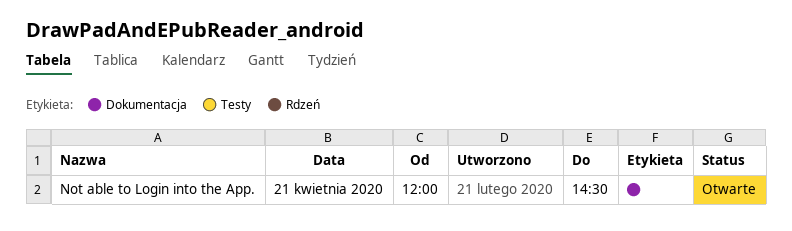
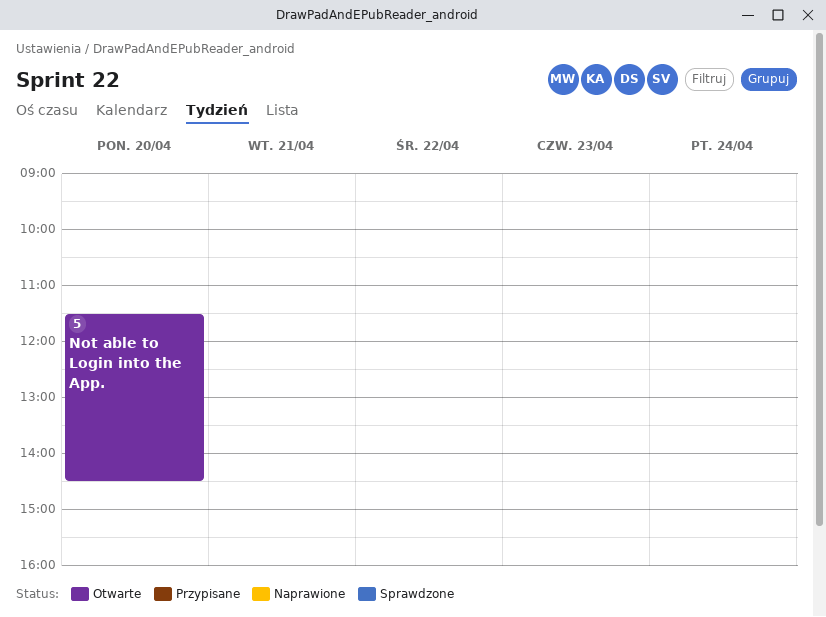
Not able to Login into the App., day: Apr 21 -> Apr 20
Not able to Login into the App., begins: 12:00 -> 11:30

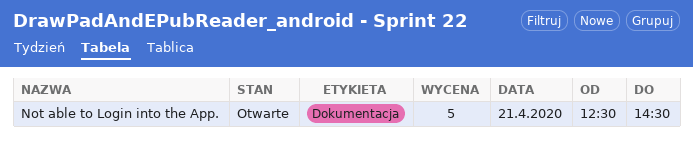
Not able to Login into the App., day: Apr 20 -> Apr 21
Not able to Login into the App., begins: 11:30 -> 12:30

